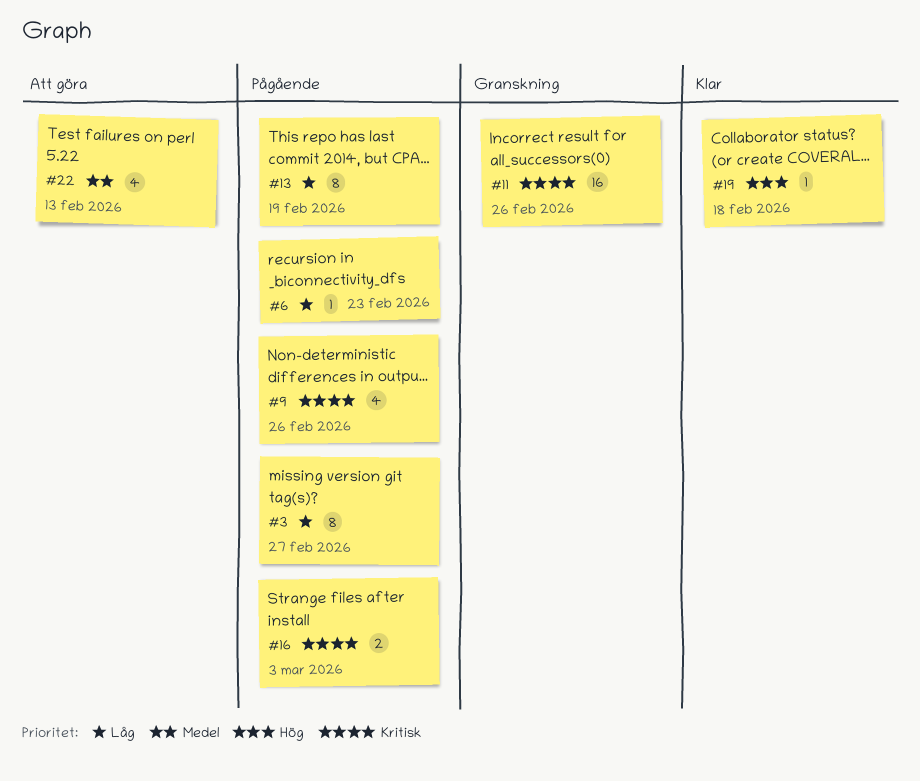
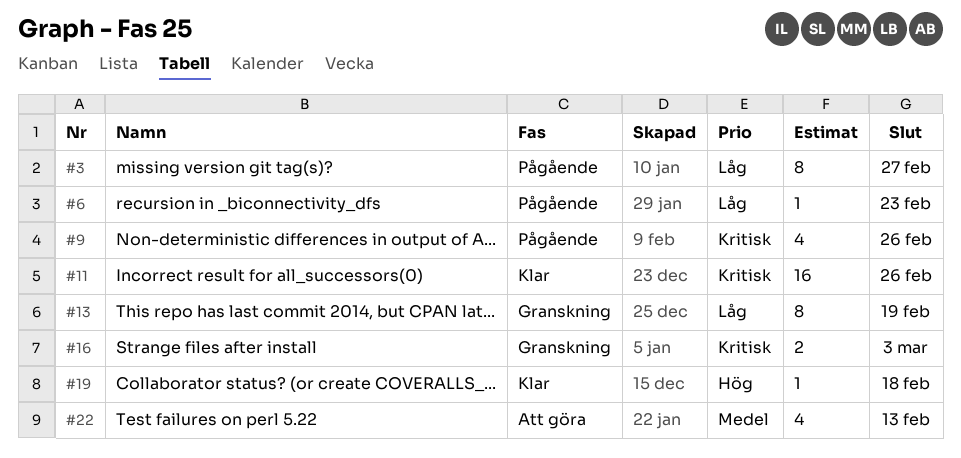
#11, status: Granskning -> Klar
#13, status: Pågående -> Granskning
#16, status: Pågående -> Granskning

